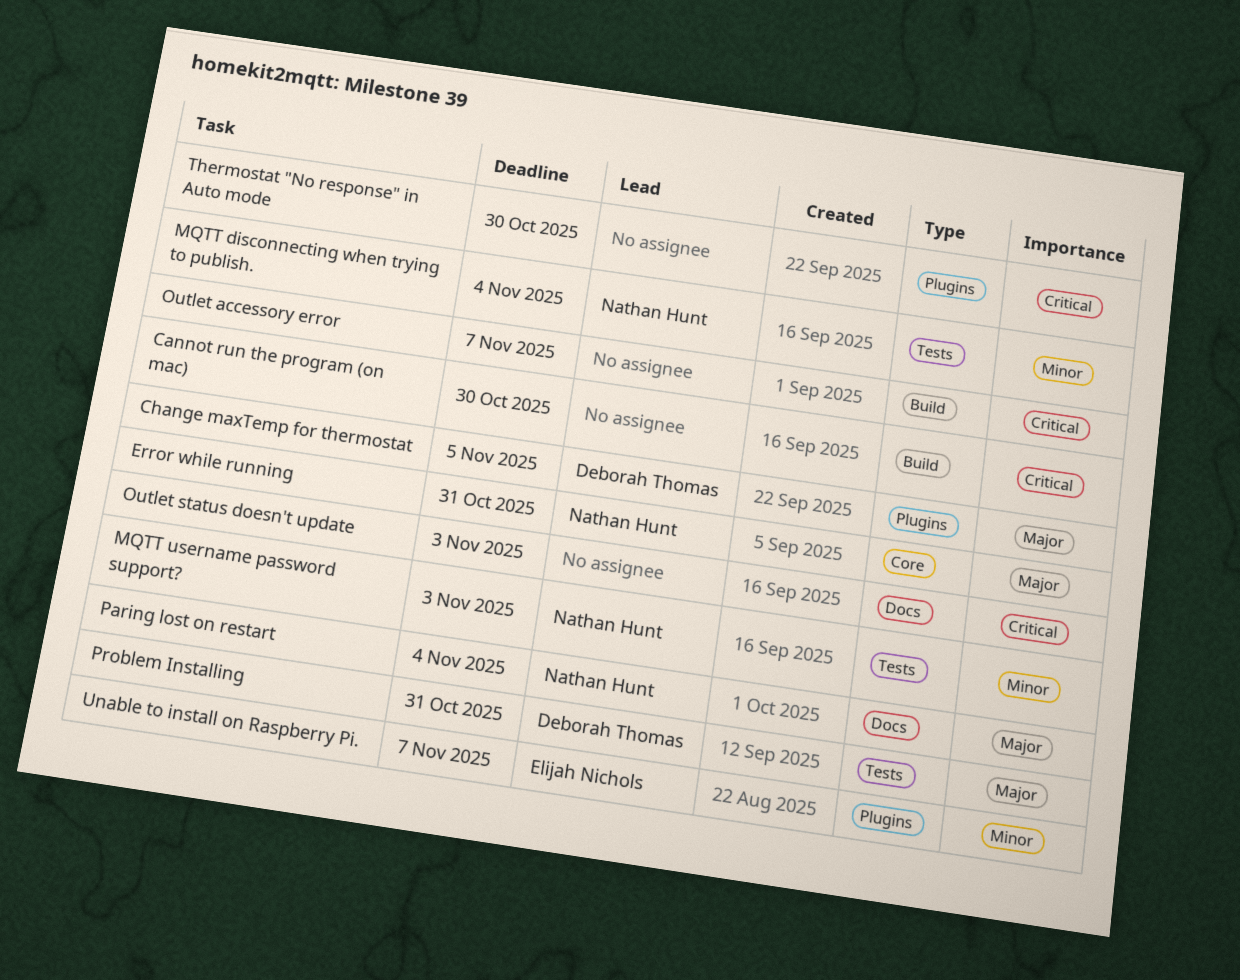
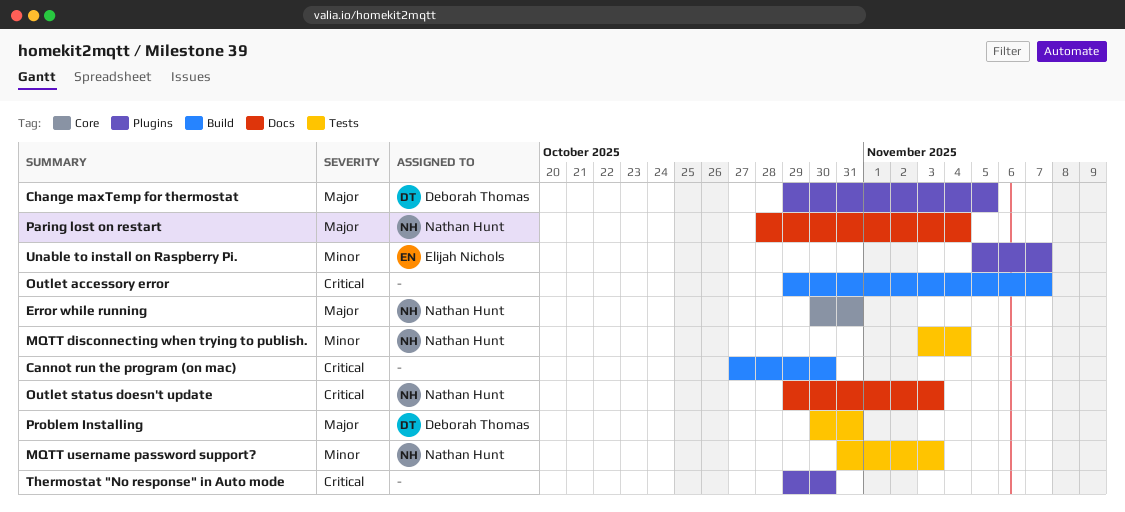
Outlet status doesn't update, owner: none -> Nathan Hunt

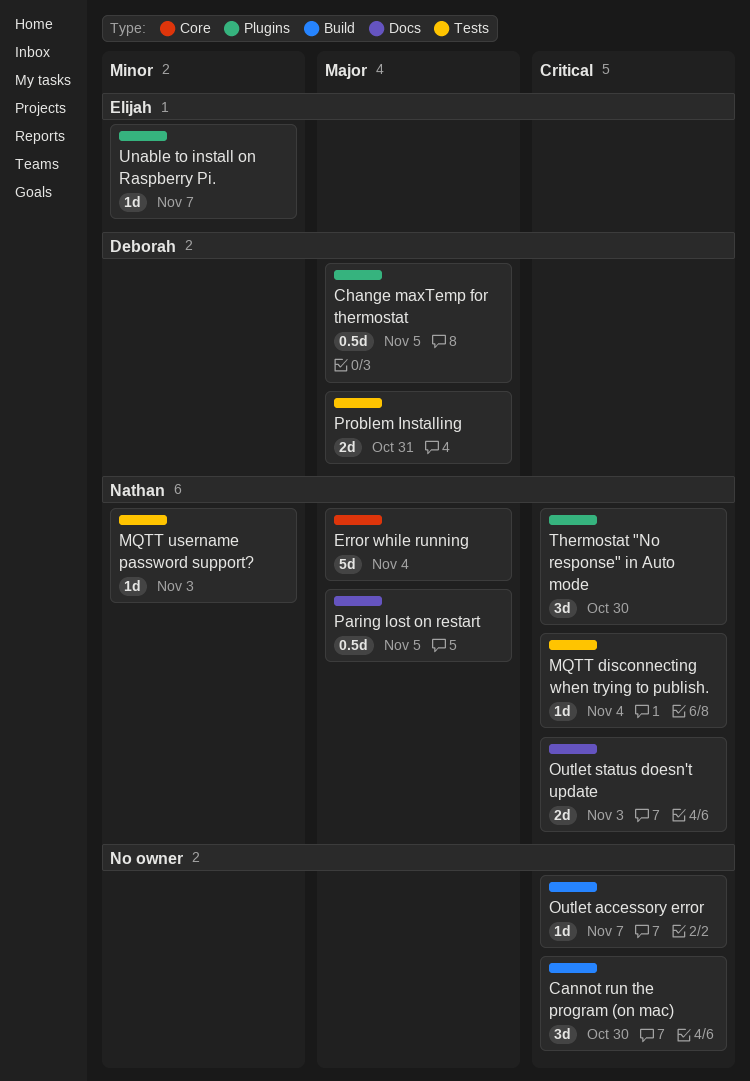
Error while running, due: Oct 31 -> Nov 4
MQTT disconnecting when trying to publish., priority: Minor -> Critical
Paring lost on restart, due: Nov 4 -> Nov 5
Thermostat "No response" in Auto mode, owner: none -> Nathan Hunt

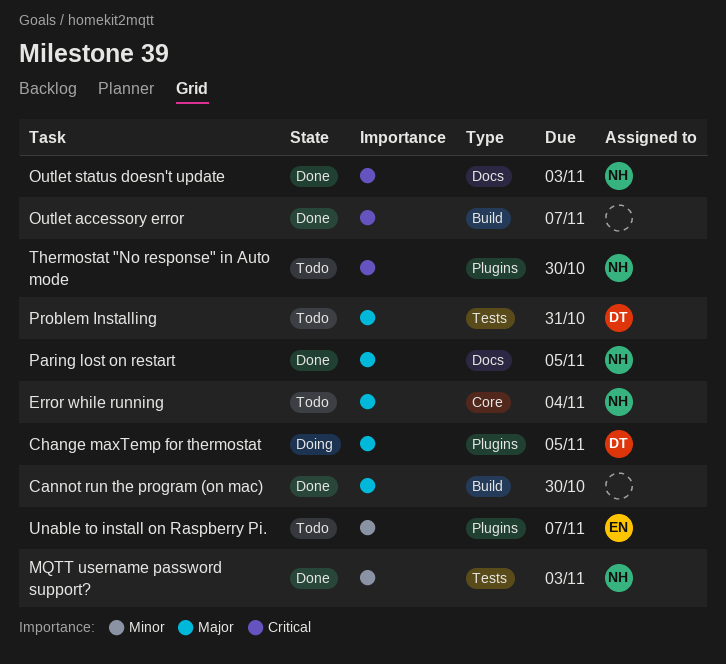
Cannot run the program (on mac), priority: Critical -> Major
MQTT disconnecting when trying to publish.: present -> none

